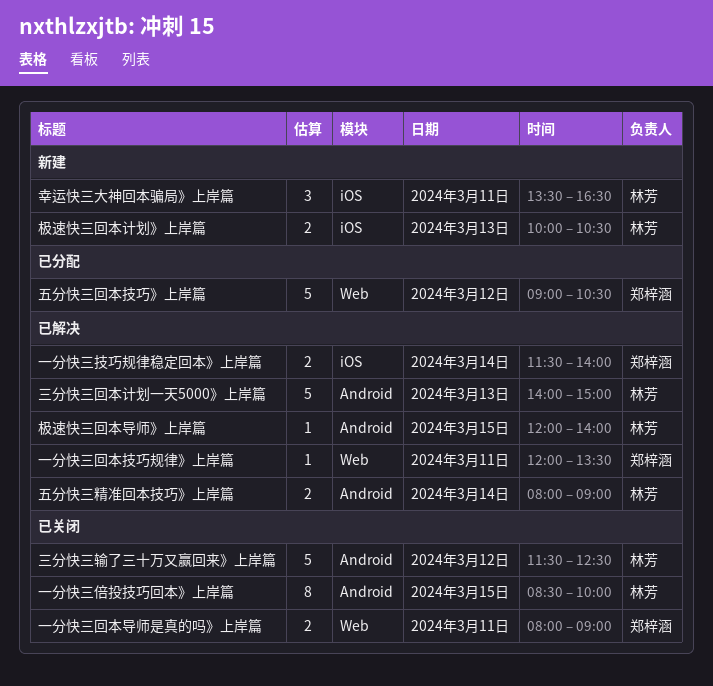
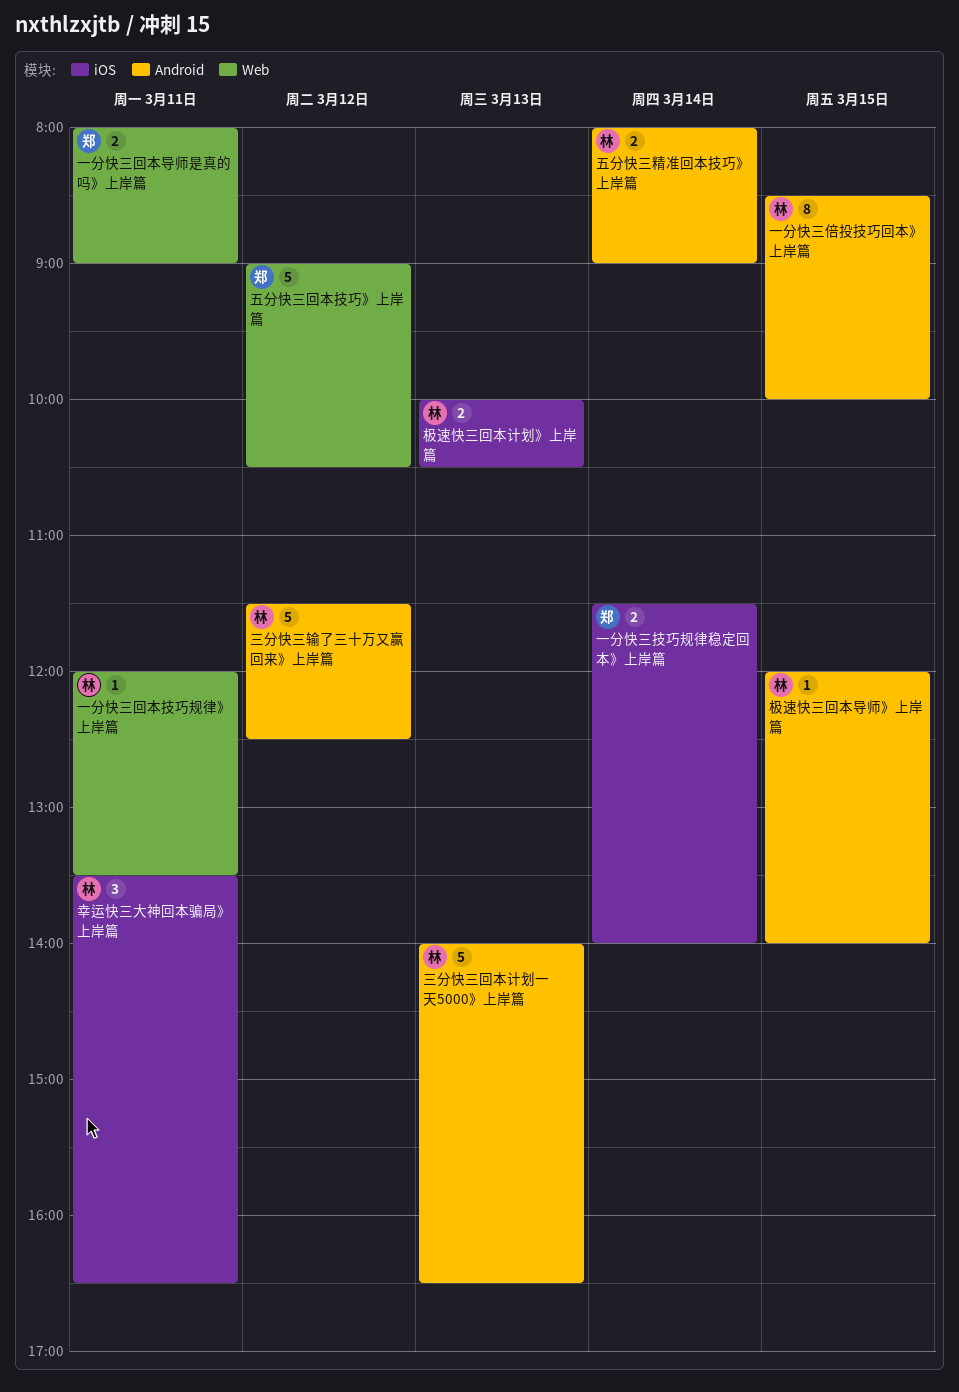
一分快三回本技巧规律》上岸篇, owner: 郑梓涵 -> 林芳
三分快三回本计划一天5000》上岸篇, ends: 15:00 -> 16:30

